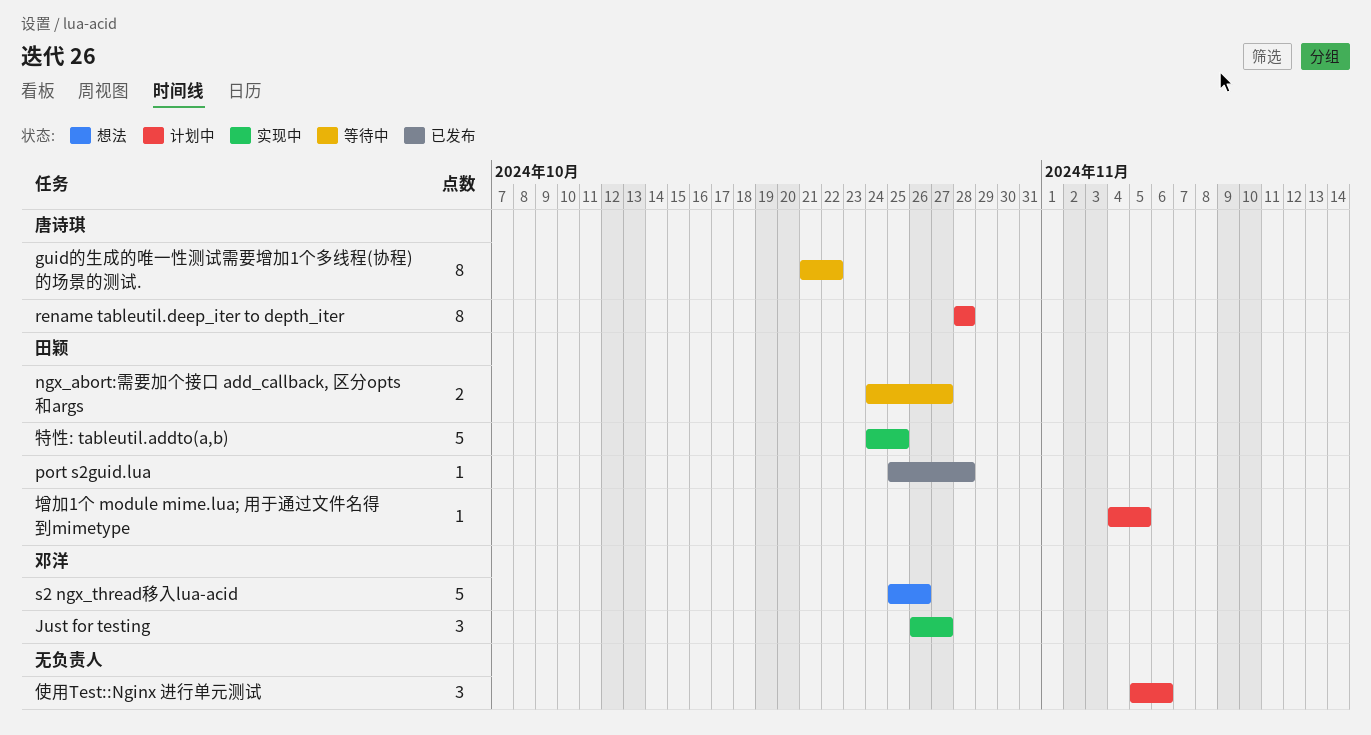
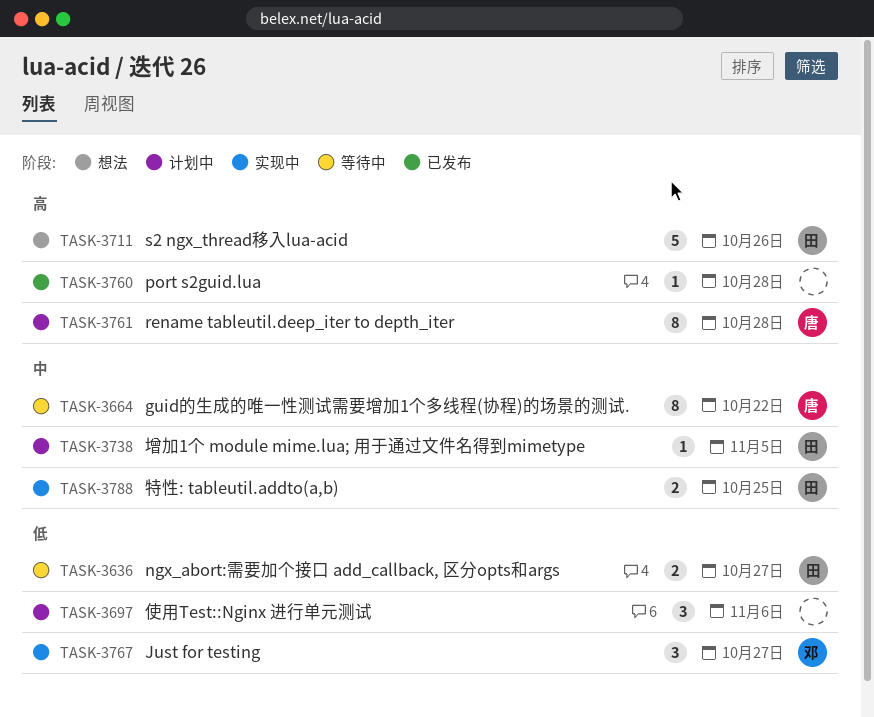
port s2guid.lua, owner: 田颖 -> none
s2 ngx_thread移入lua-acid, owner: 邓洋 -> 田颖
特性: tableutil.addto(a,b), estimate: 5 -> 2

